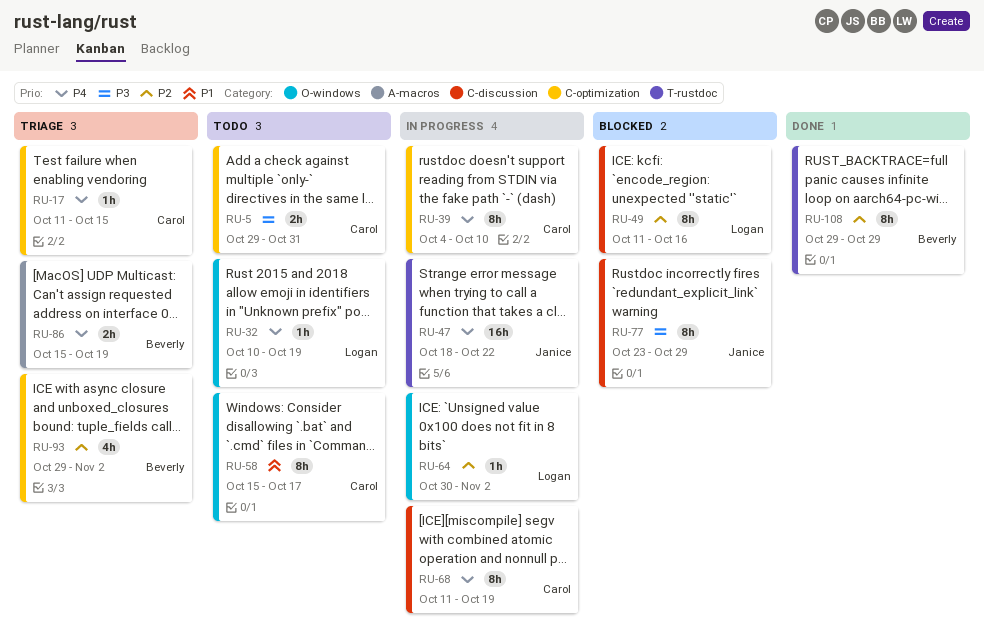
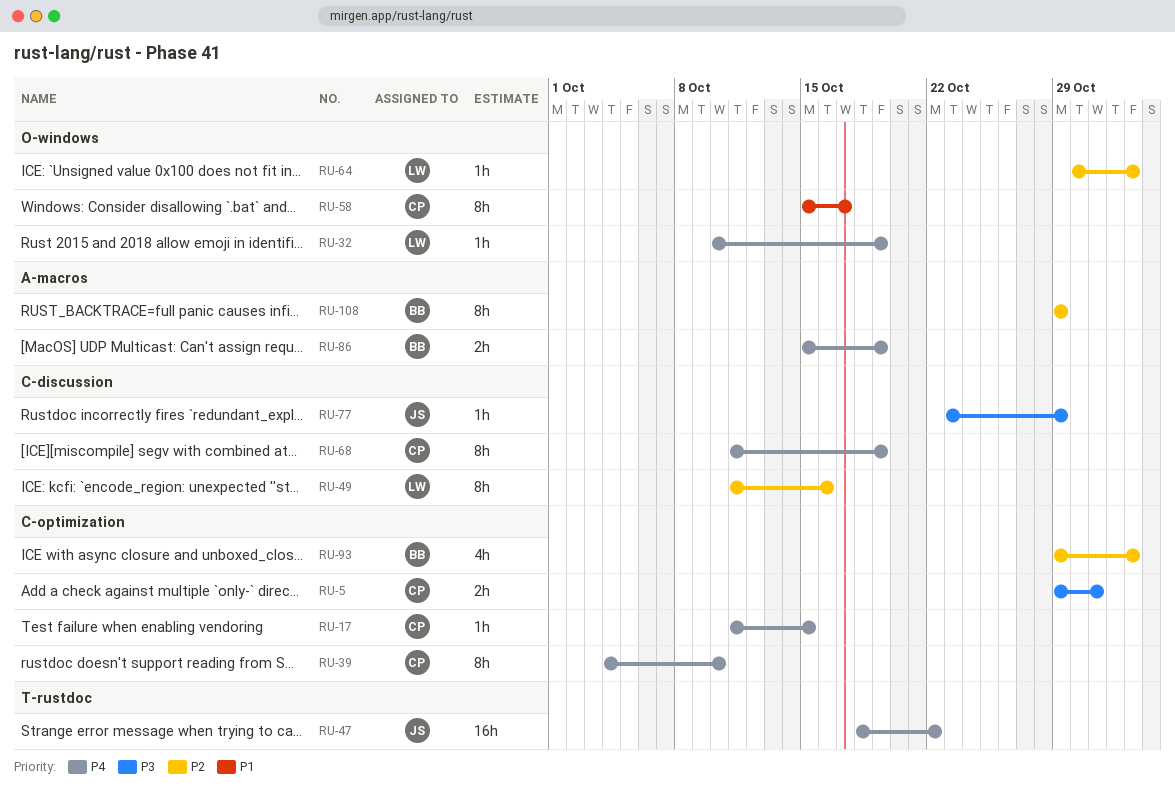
RU-77, estimate: 8h -> 1h
RU-108, label: T-rustdoc -> A-macros

